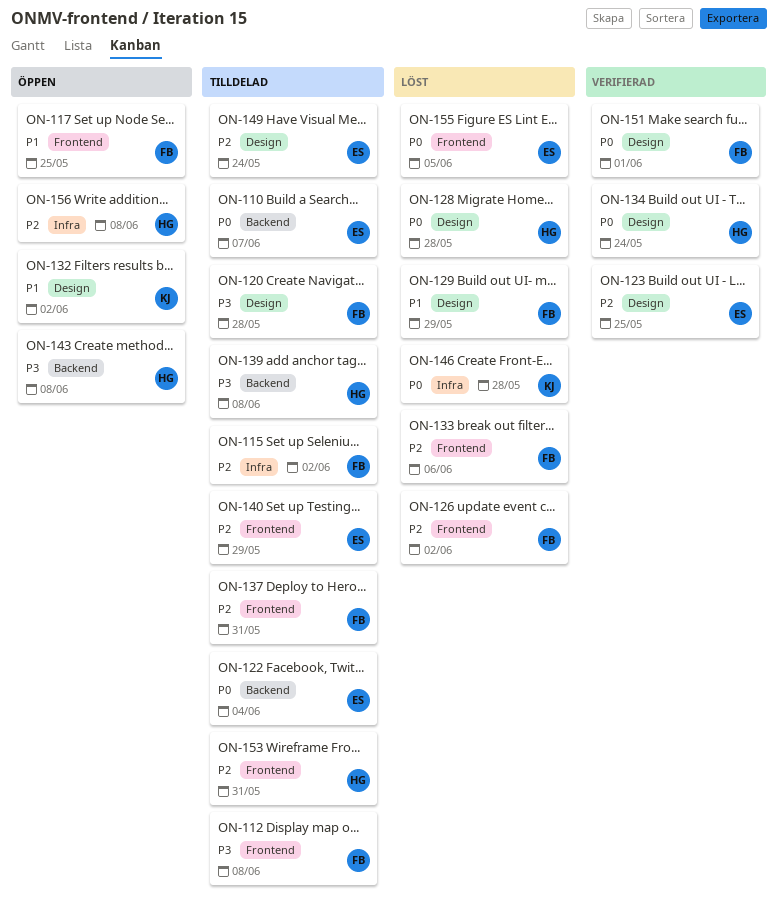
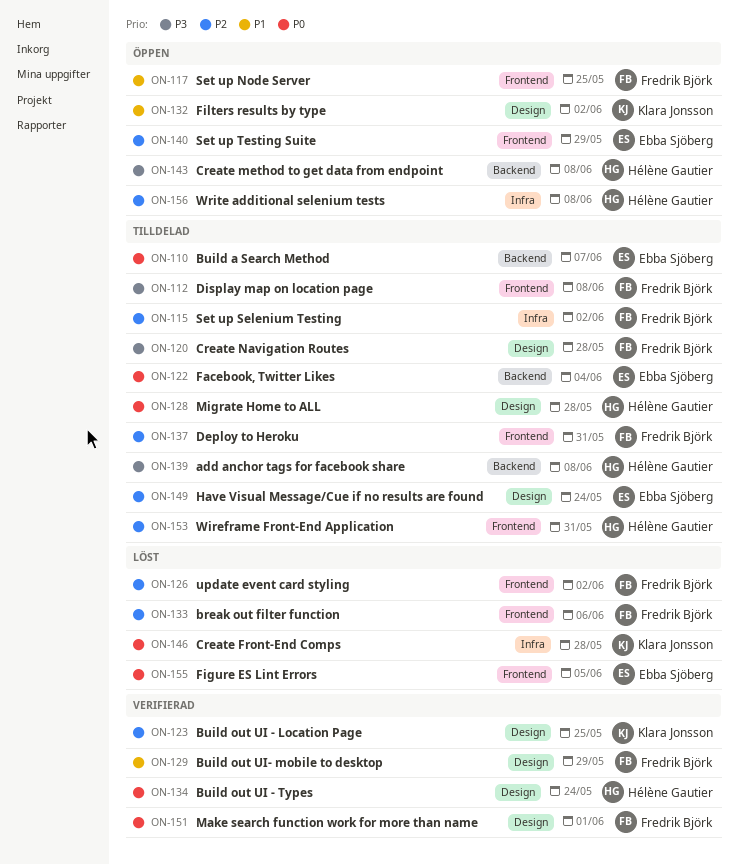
ON-123, owner: Ebba Sjöberg -> Klara Jonsson
ON-128, status: Löst -> Tilldelad
ON-129, status: Löst -> Verifierad
ON-140, status: Tilldelad -> Öppen

